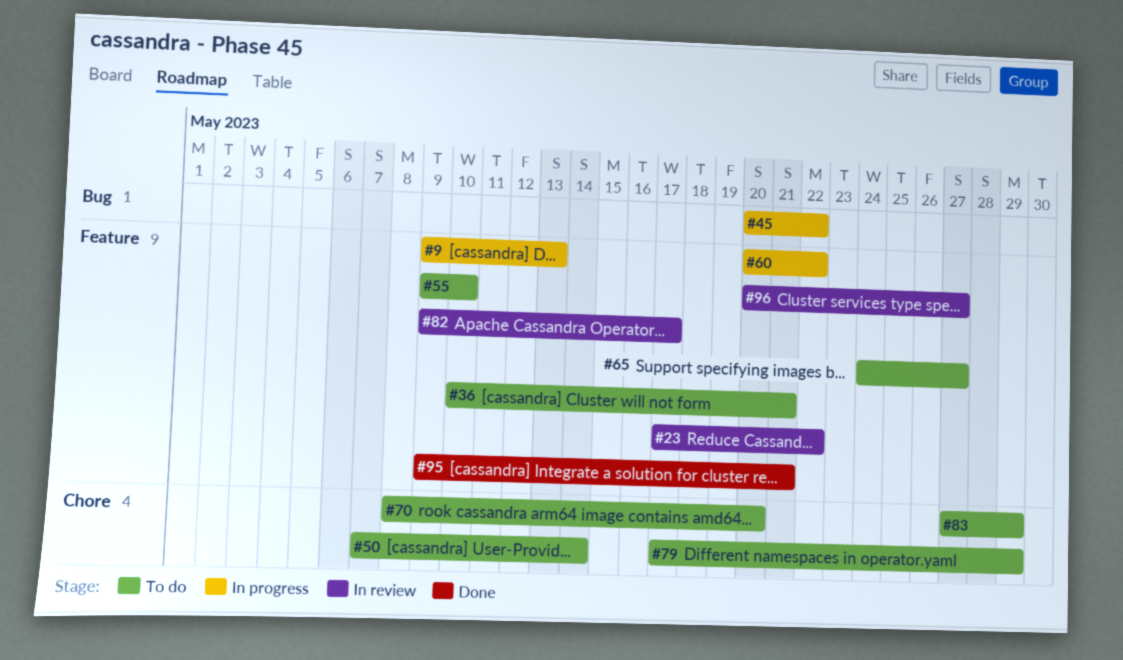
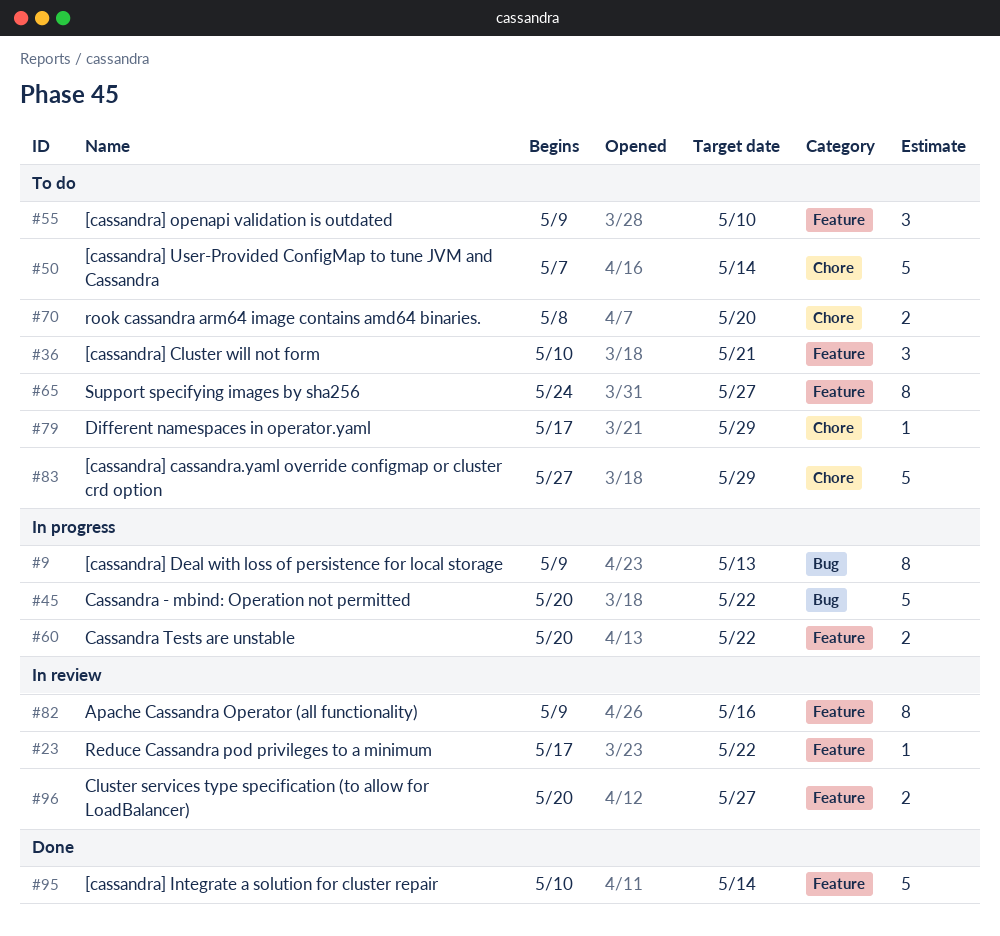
#9, label: Feature -> Bug
#82, due: May 17 -> May 16
#95, start: May 9 -> May 10
#95, due: May 21 -> May 14

